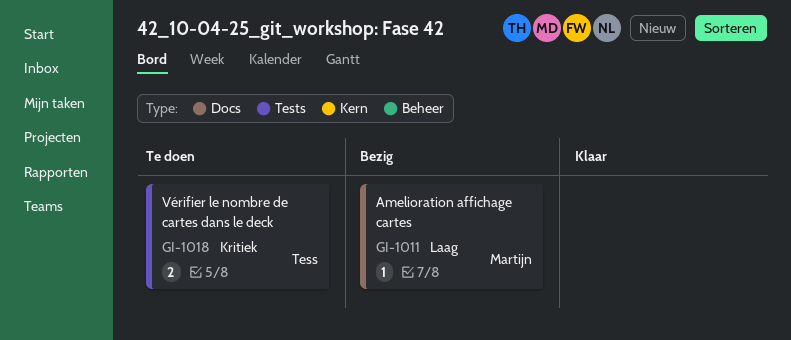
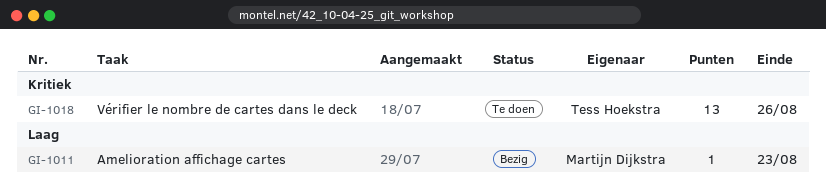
GI-1018, estimate: 2 -> 13

